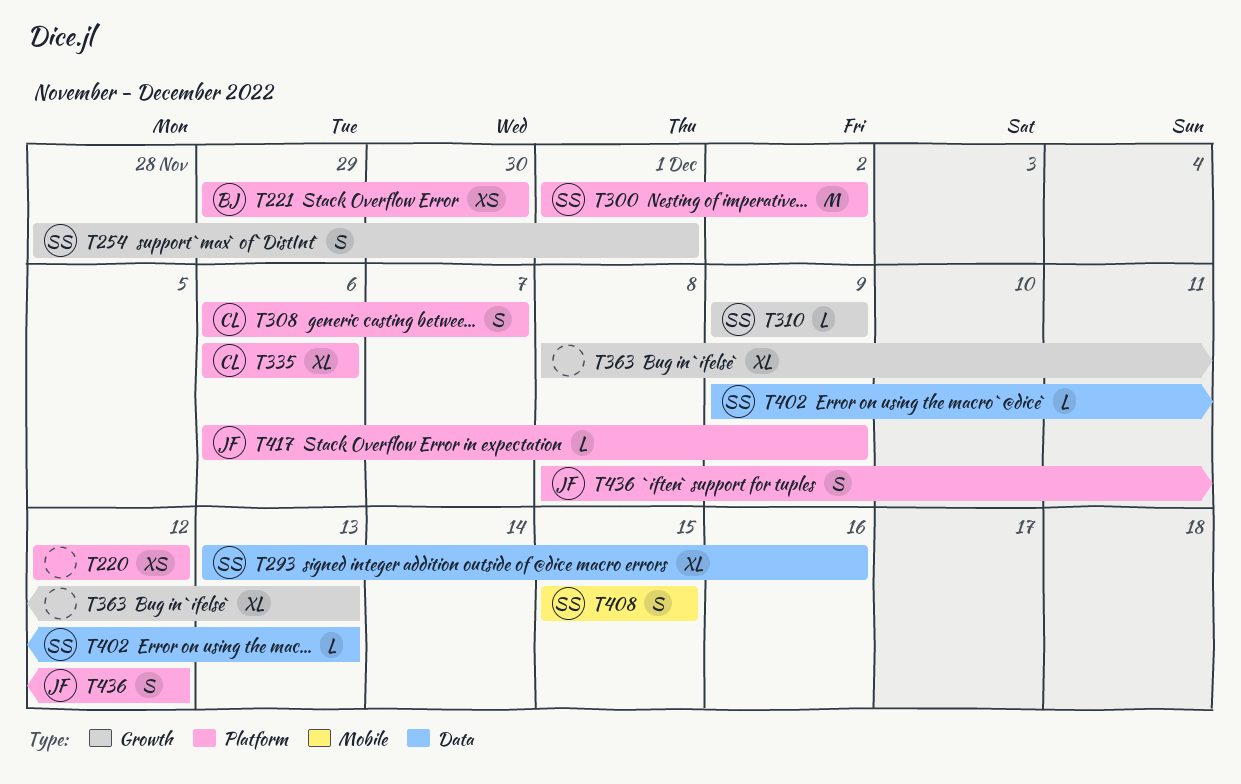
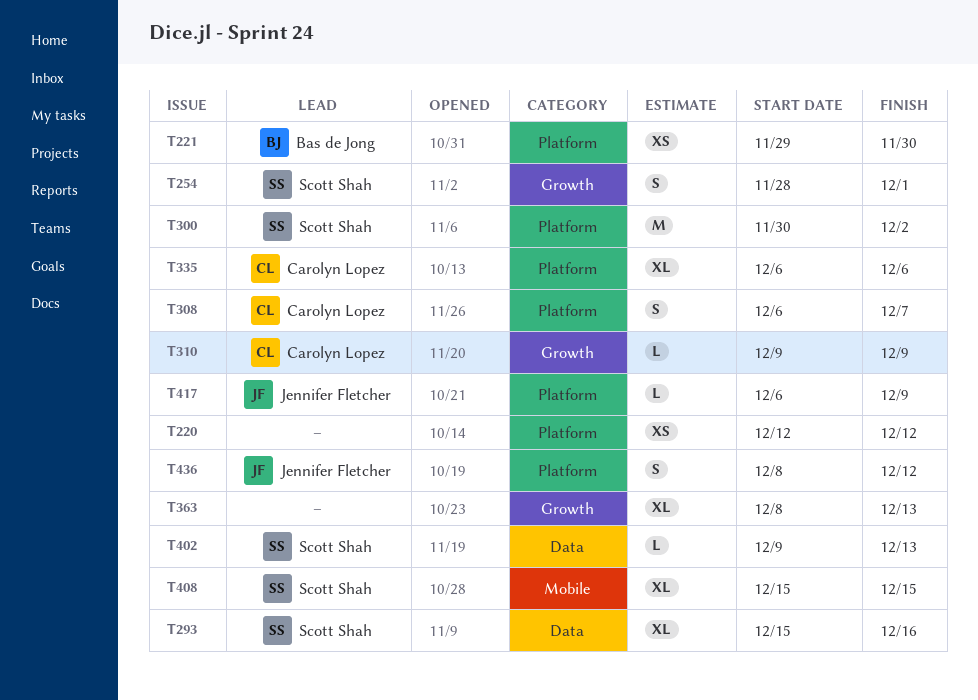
T293, start: Dec 13 -> Dec 15
T300, start: Dec 1 -> Nov 30
T310, owner: Scott Shah -> Carolyn Lopez
T408, estimate: S -> XL

